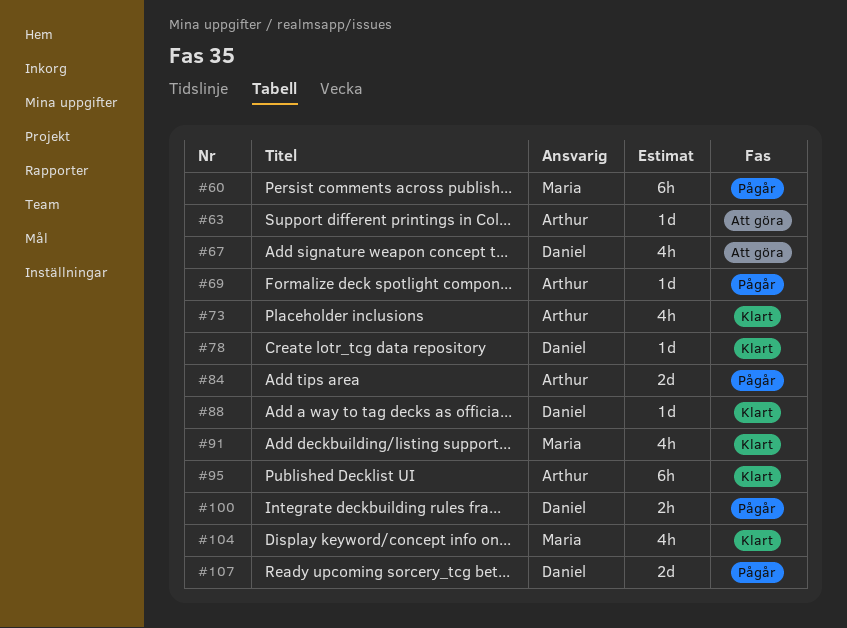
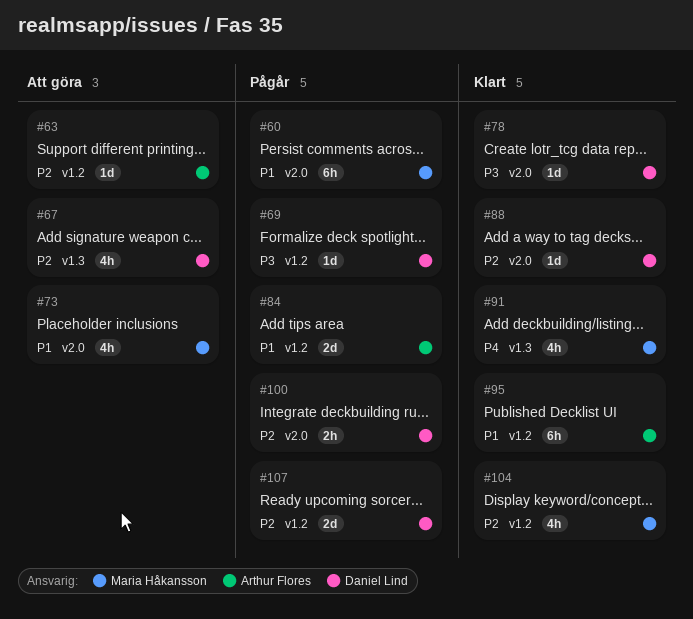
#69, owner: Arthur Flores -> Daniel Lind
#73, status: Klart -> Att göra
#73, owner: Arthur Flores -> Maria Håkansson

